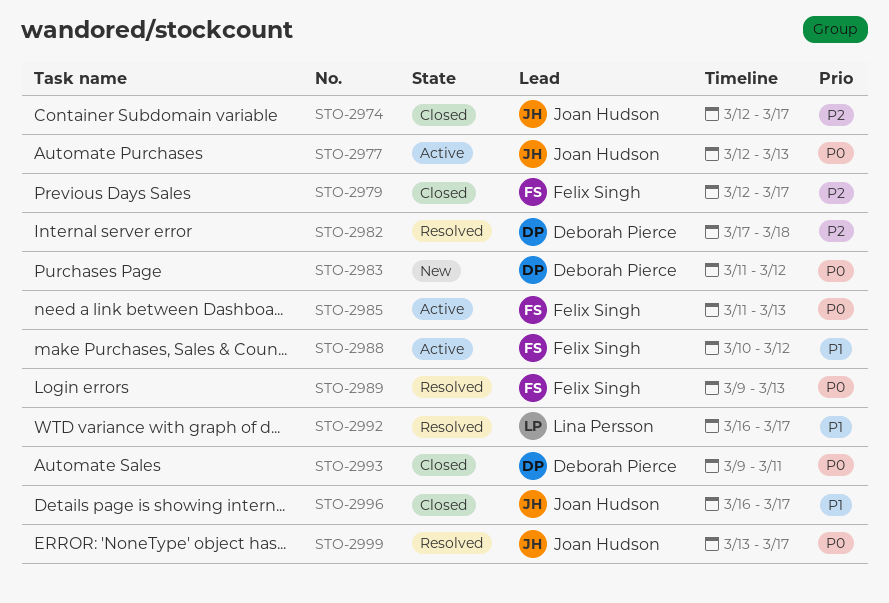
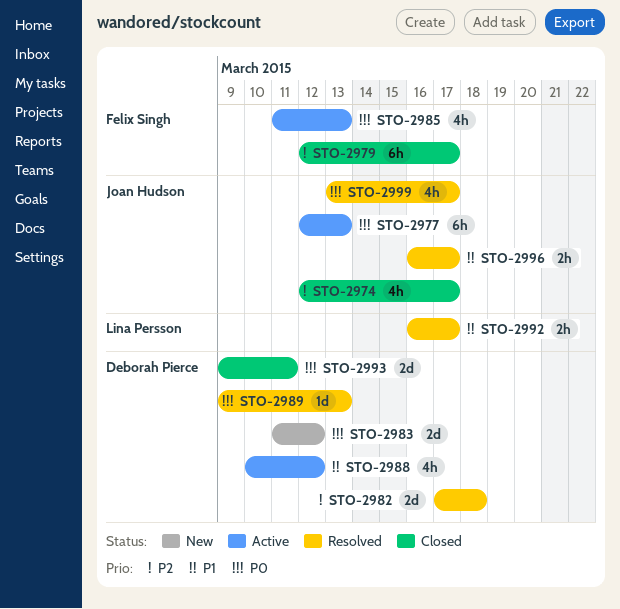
STO-2988, owner: Felix Singh -> Deborah Pierce
STO-2989, owner: Felix Singh -> Deborah Pierce
STO-2996, status: Closed -> Resolved

